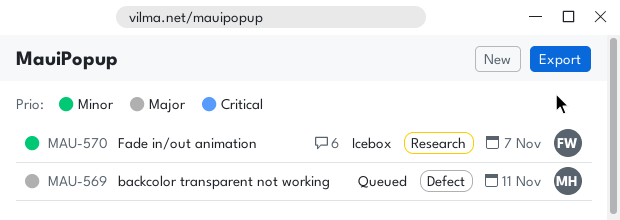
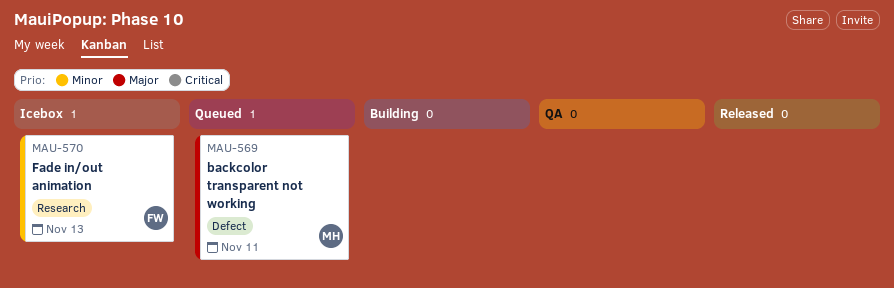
MAU-570, due: Nov 7 -> Nov 13

